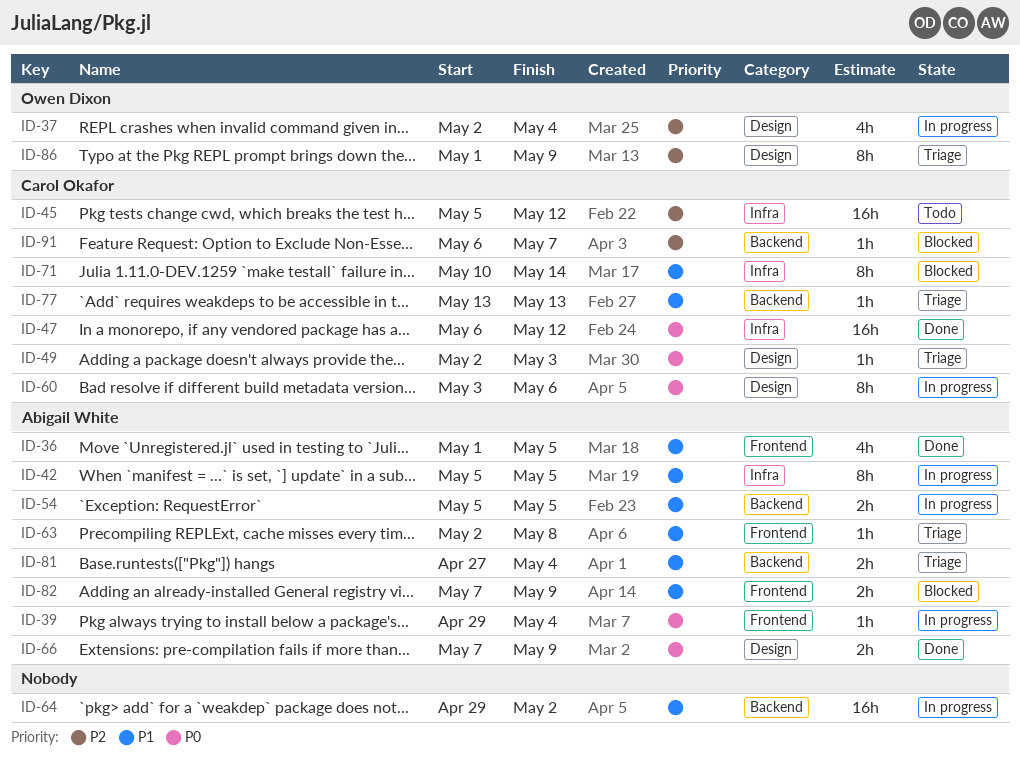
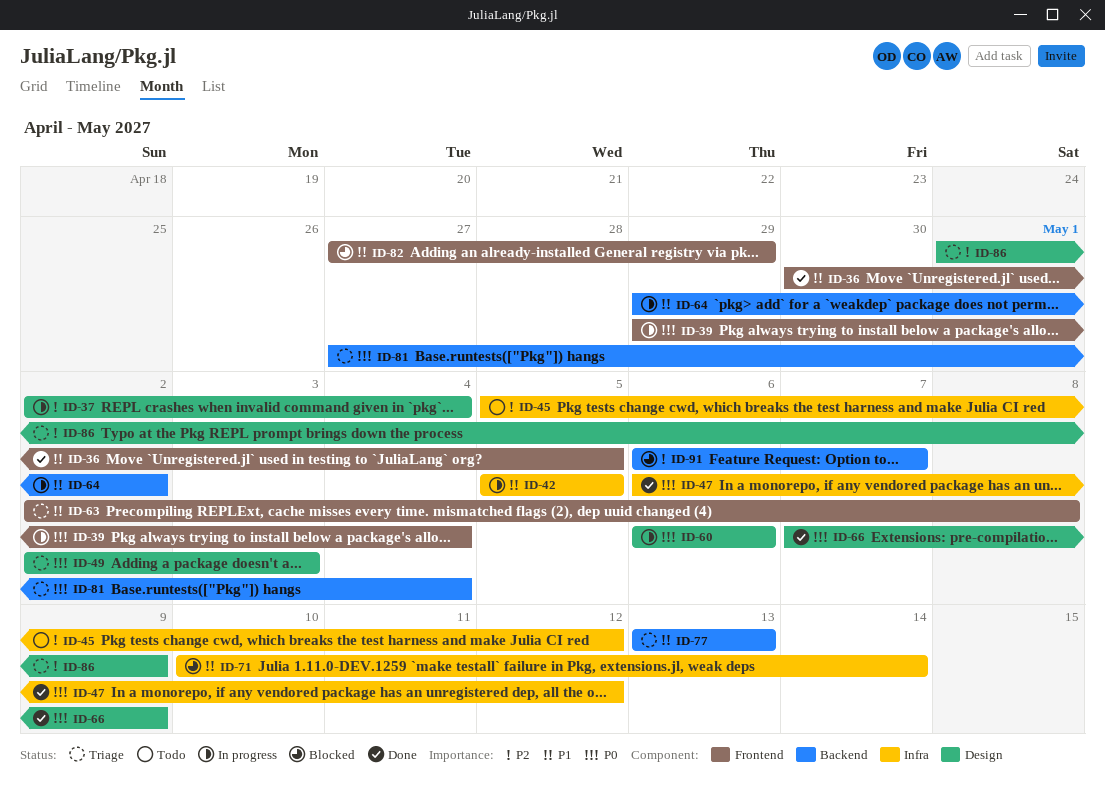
ID-36, start: May 1 -> Apr 30
ID-54: present -> none
ID-60, start: May 3 -> May 6
ID-81, priority: P1 -> P0
ID-82, start: May 7 -> Apr 27
ID-82, due: May 9 -> Apr 29

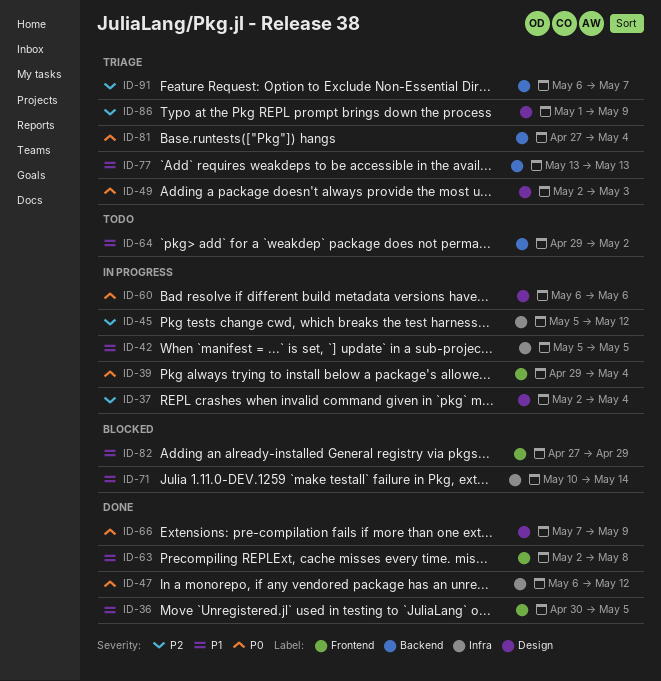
ID-45, status: Todo -> In progress
ID-63, status: Triage -> Done
ID-64, status: In progress -> Todo
ID-91, status: Blocked -> Triage

